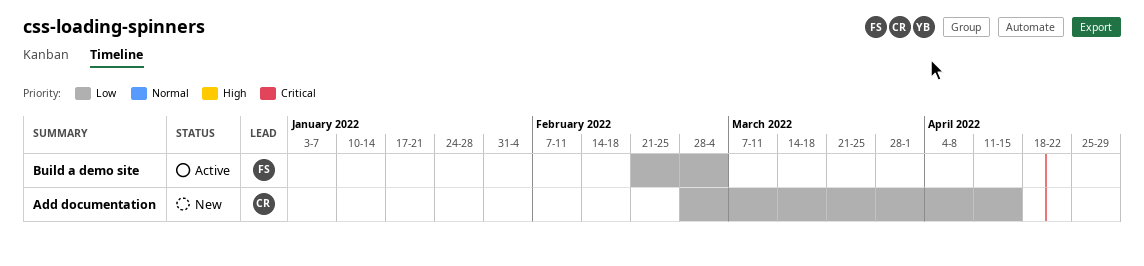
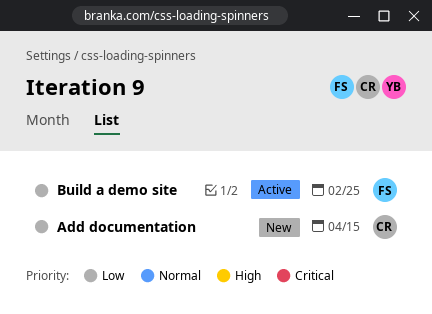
Build a demo site, due: Mar 4 -> Feb 25

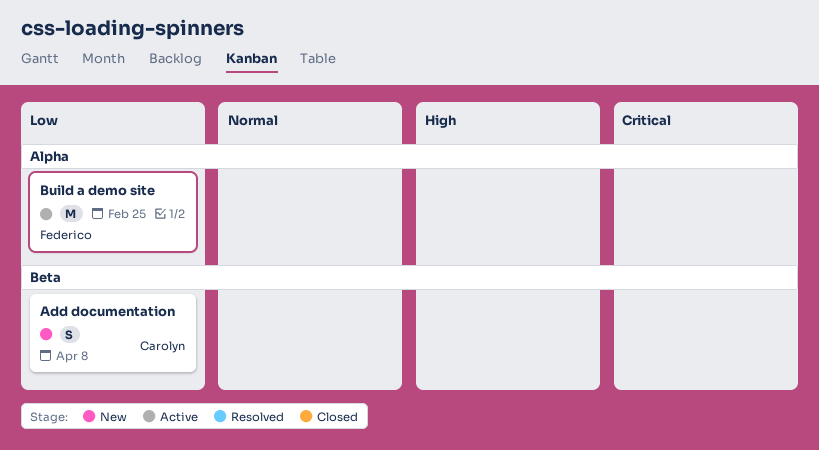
Add documentation, due: Apr 15 -> Apr 8

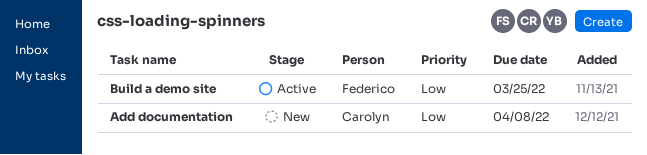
Build a demo site, due: Feb 25 -> Mar 25

